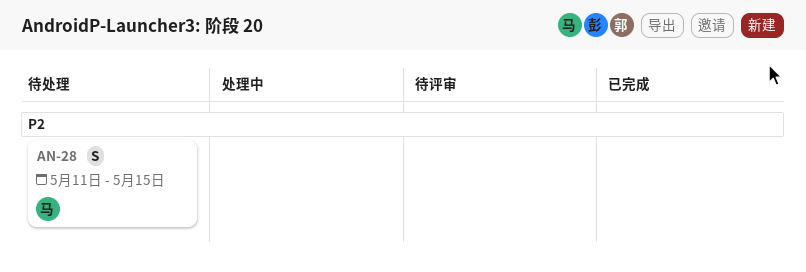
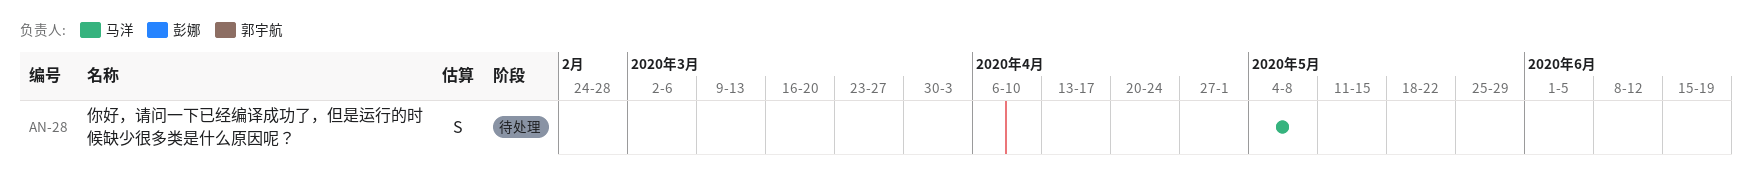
AN-28, start: May 11 -> May 4
AN-28, due: May 15 -> May 8

